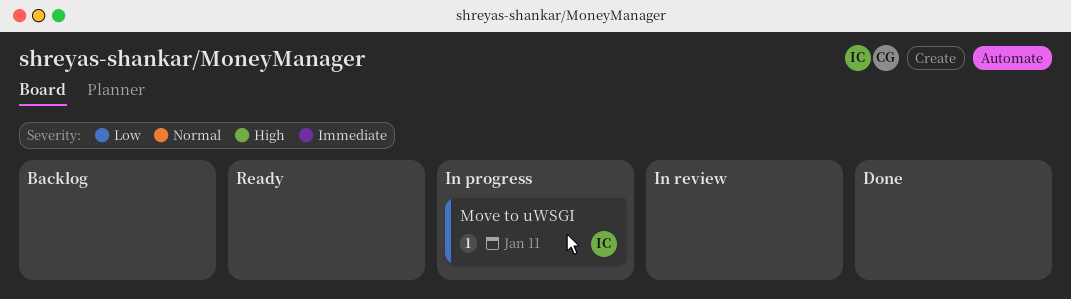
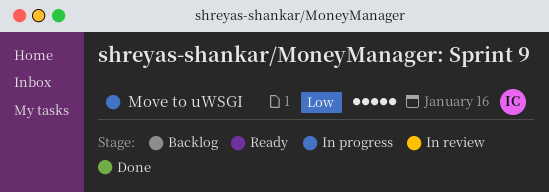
Move to uWSGI, estimate: 1 -> 5
Move to uWSGI, due: Jan 11 -> Jan 16

